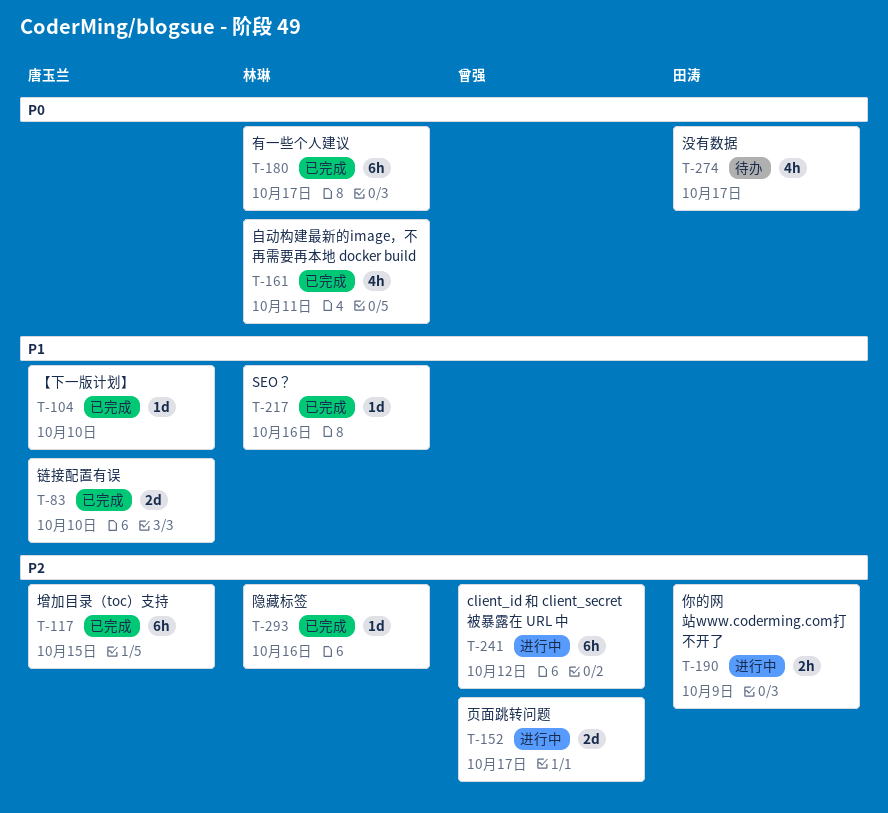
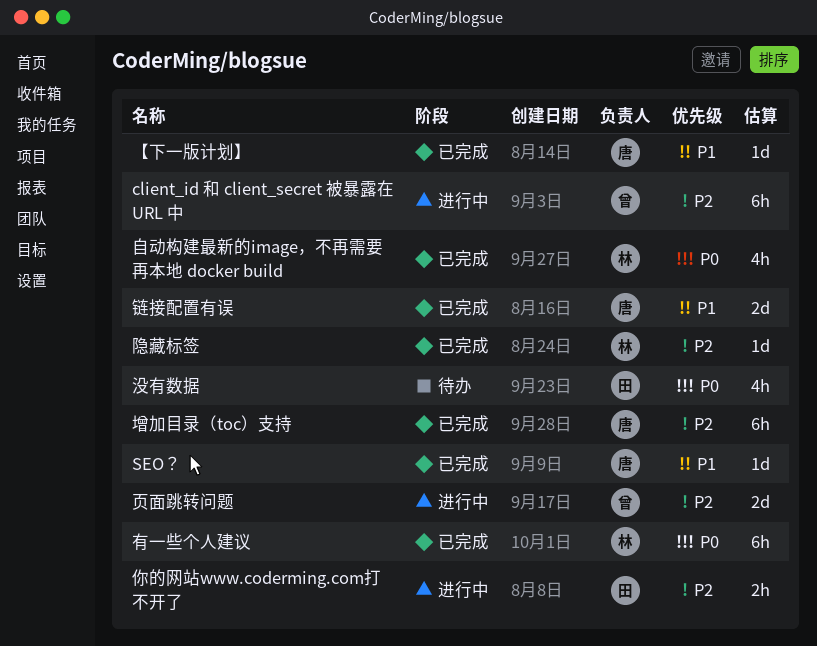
SEO？, owner: 林琳 -> 唐玉兰

